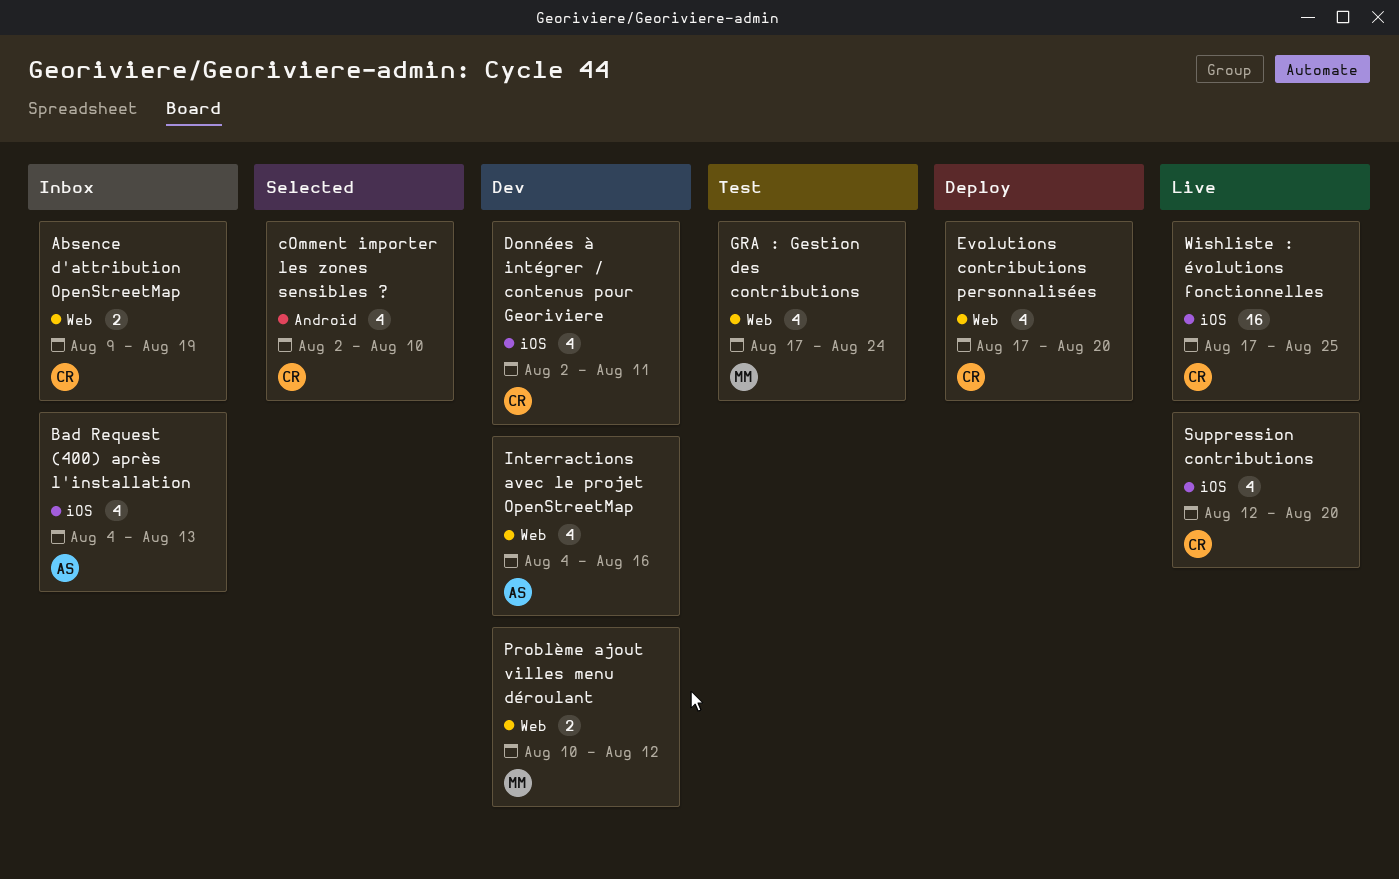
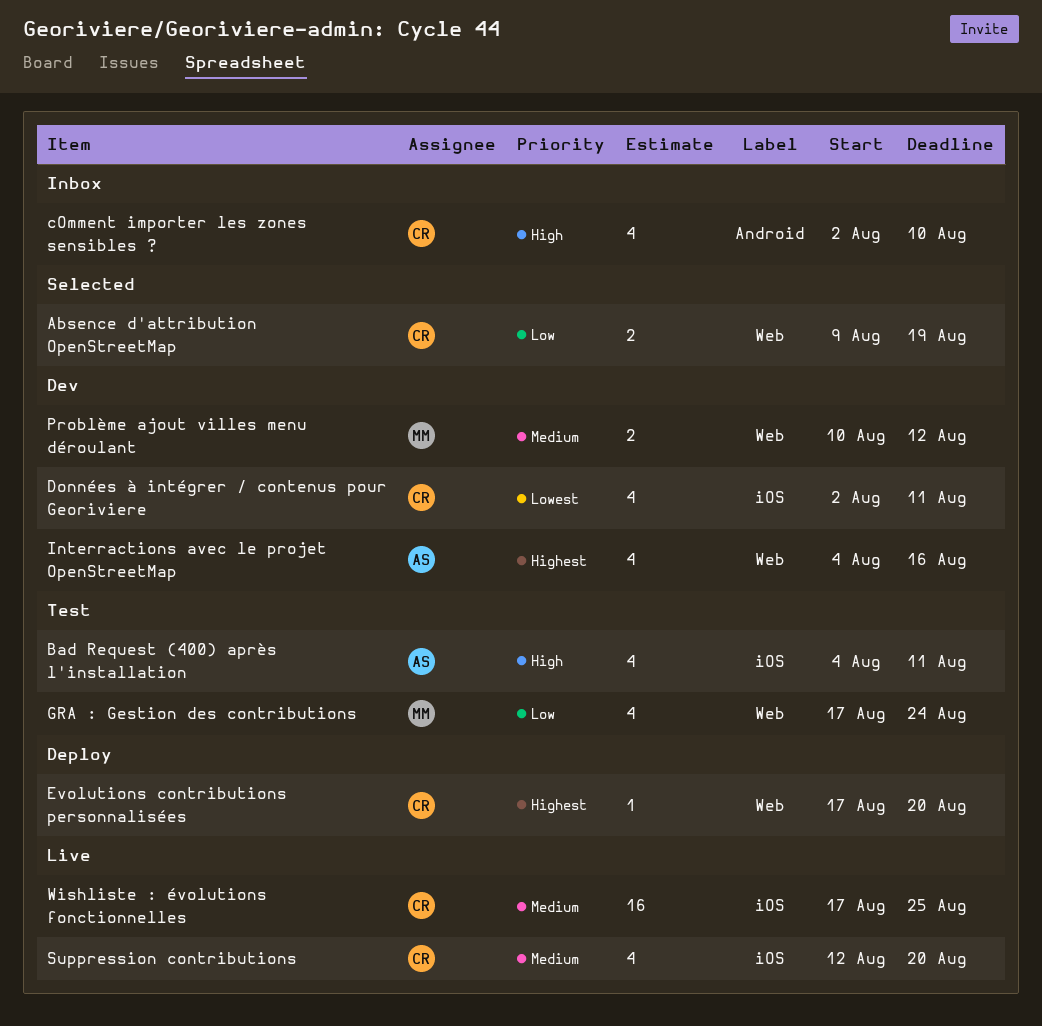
Absence d'attribution OpenStreetMap, status: Inbox -> Selected
Bad Request (400) après l'installation, status: Inbox -> Test
Bad Request (400) après l'installation, due: Aug 13 -> Aug 11
cOmment importer les zones sensibles ?, status: Selected -> Inbox
Evolutions contributions personnalisées, estimate: 4 -> 1

